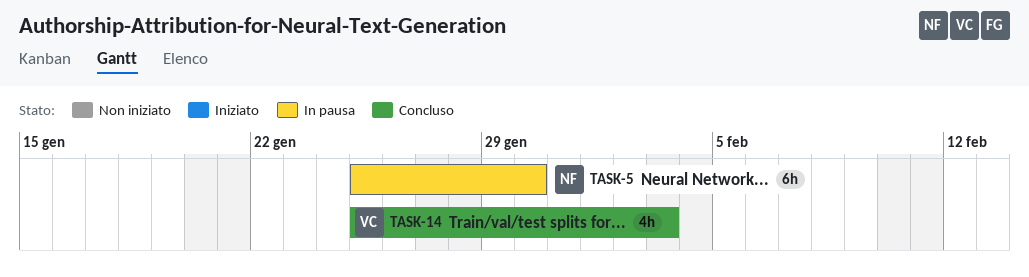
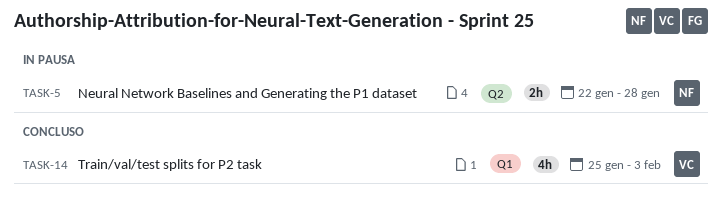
TASK-5, estimate: 6h -> 2h
TASK-5, start: Jan 25 -> Jan 22
TASK-5, due: Jan 30 -> Jan 28

